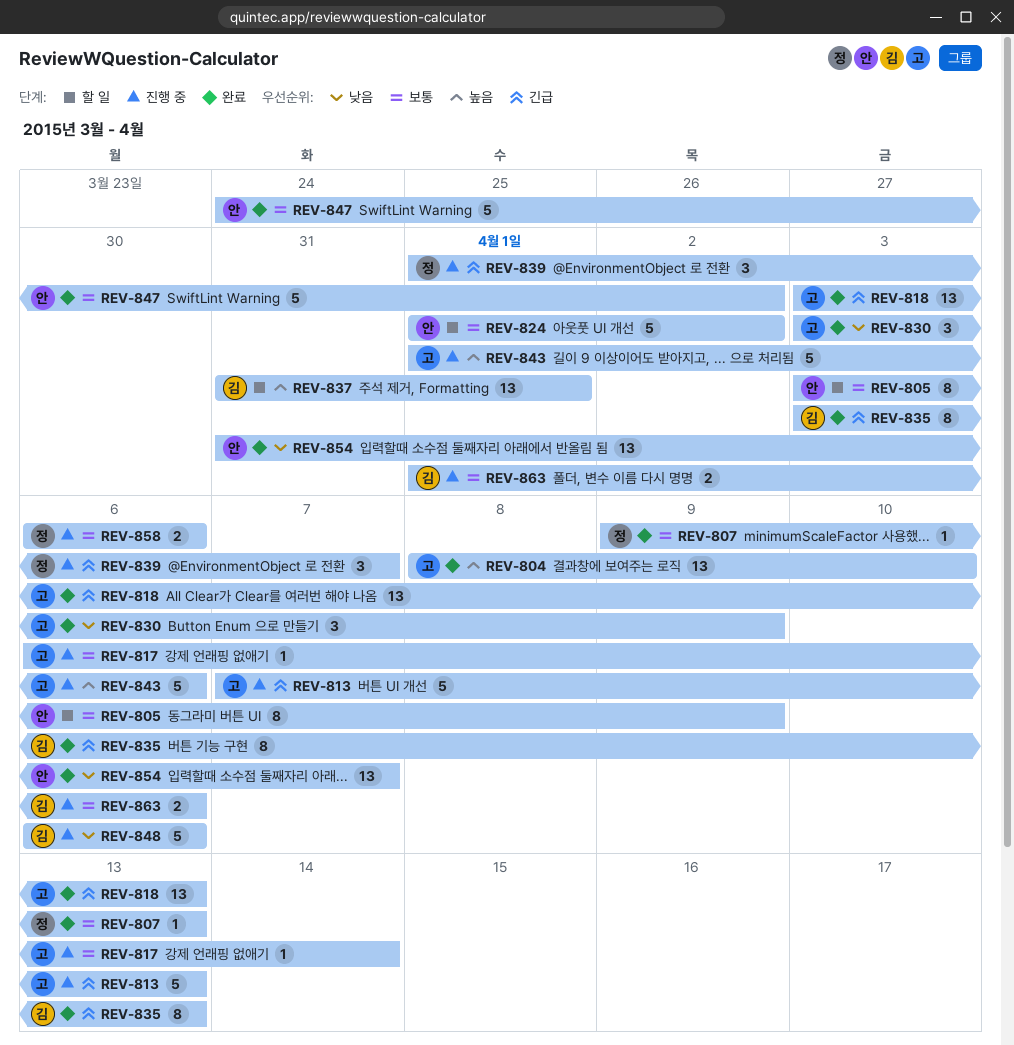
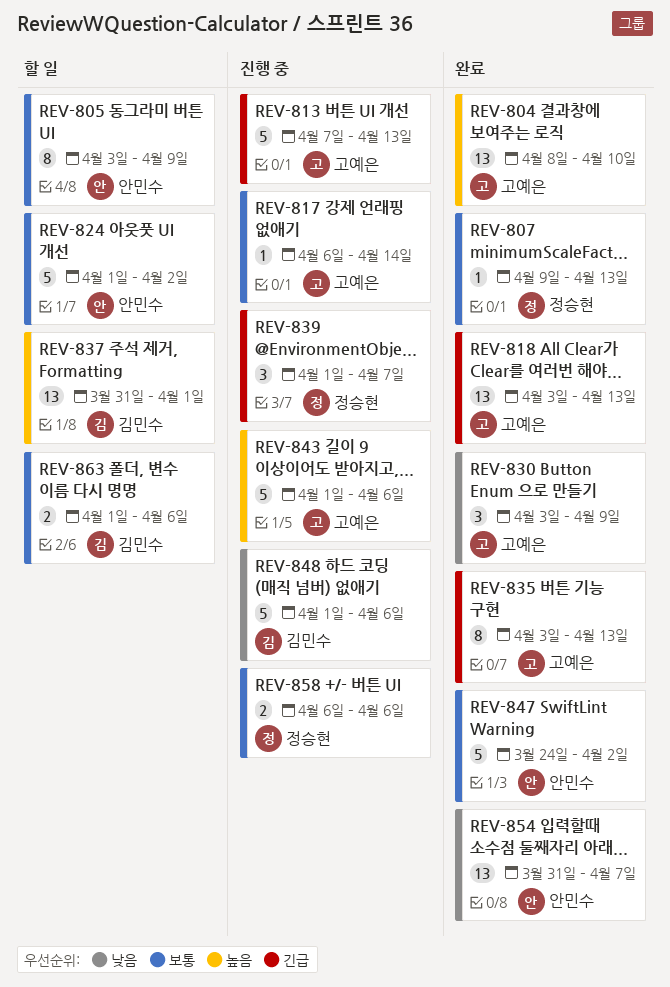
REV-835, owner: 김민수 -> 고예은
REV-848, start: Apr 6 -> Apr 1
REV-863, status: 진행 중 -> 할 일

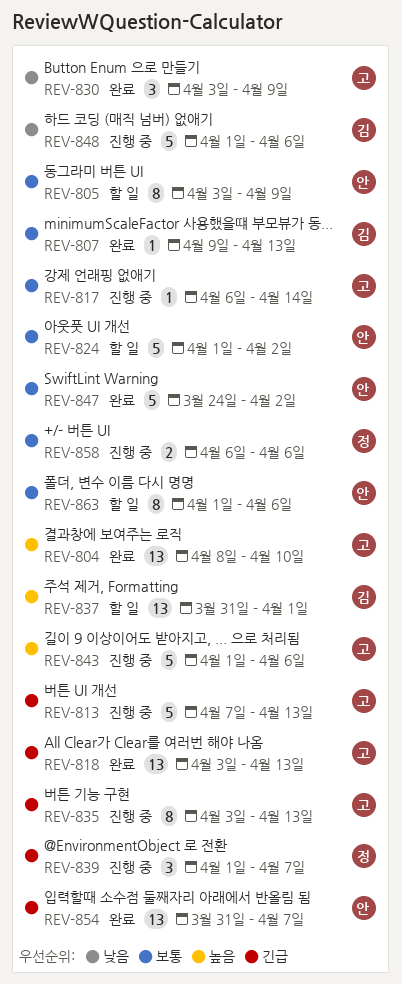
REV-807, owner: 정승현 -> 김민수
REV-835, status: 완료 -> 진행 중
REV-854, priority: 낮음 -> 긴급
REV-863, owner: 김민수 -> 안민수
REV-863, estimate: 2 -> 8

